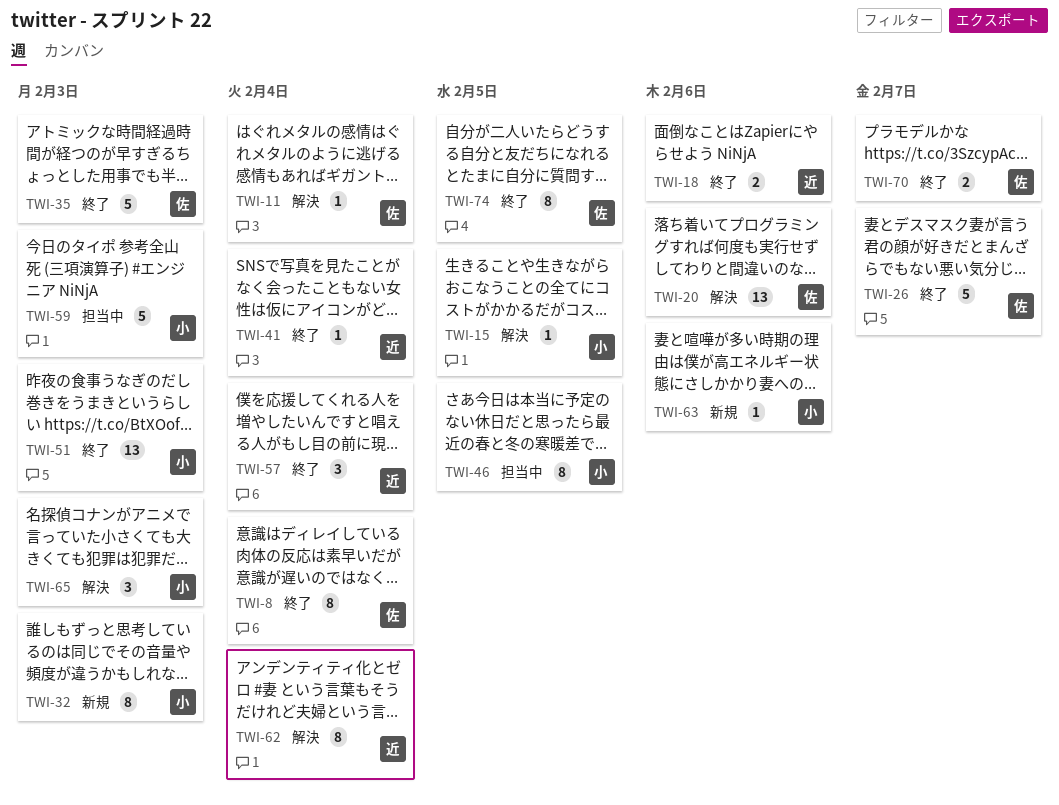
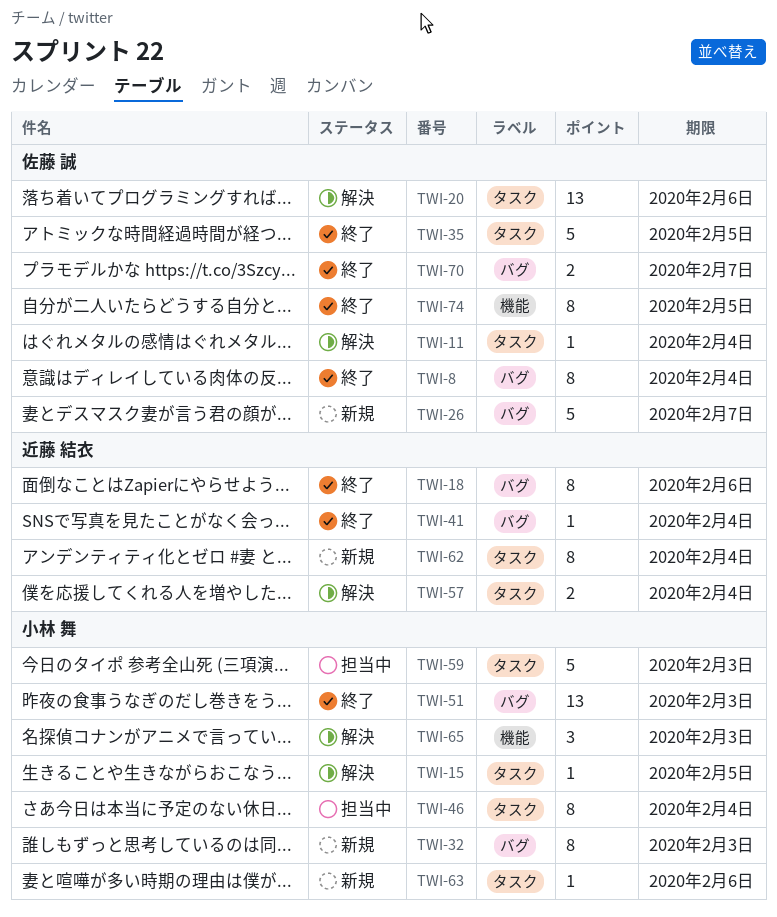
TWI-18, estimate: 2 -> 8
TWI-26, status: 終了 -> 新規
TWI-35, due: Feb 3 -> Feb 5
TWI-46, due: Feb 5 -> Feb 4
TWI-57, status: 終了 -> 解決
TWI-57, estimate: 3 -> 2
TWI-62, status: 解決 -> 新規

